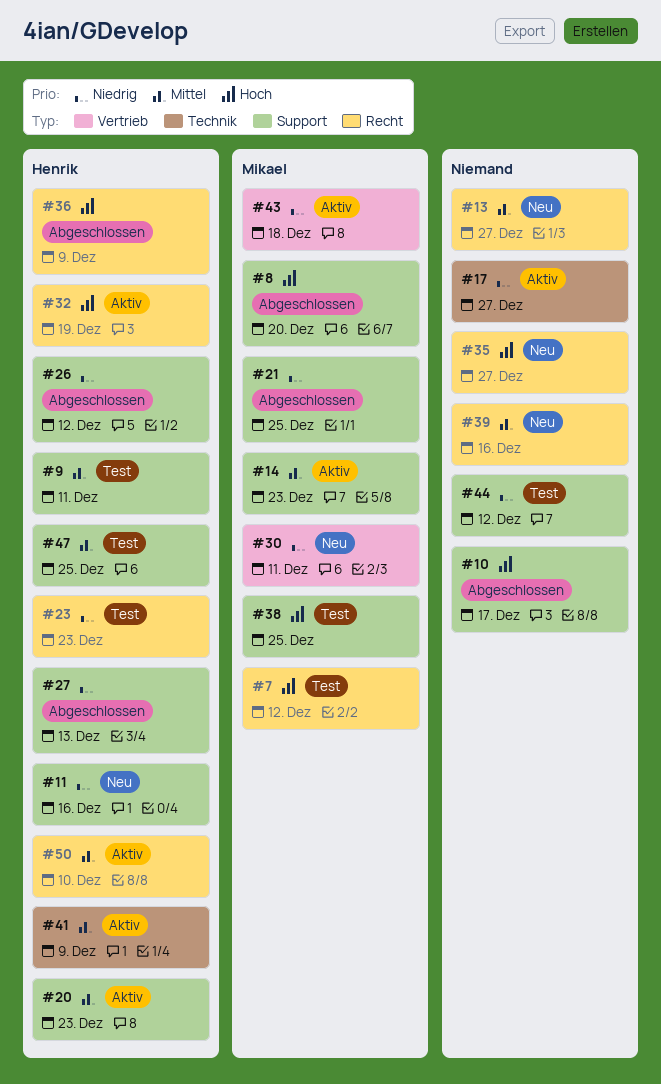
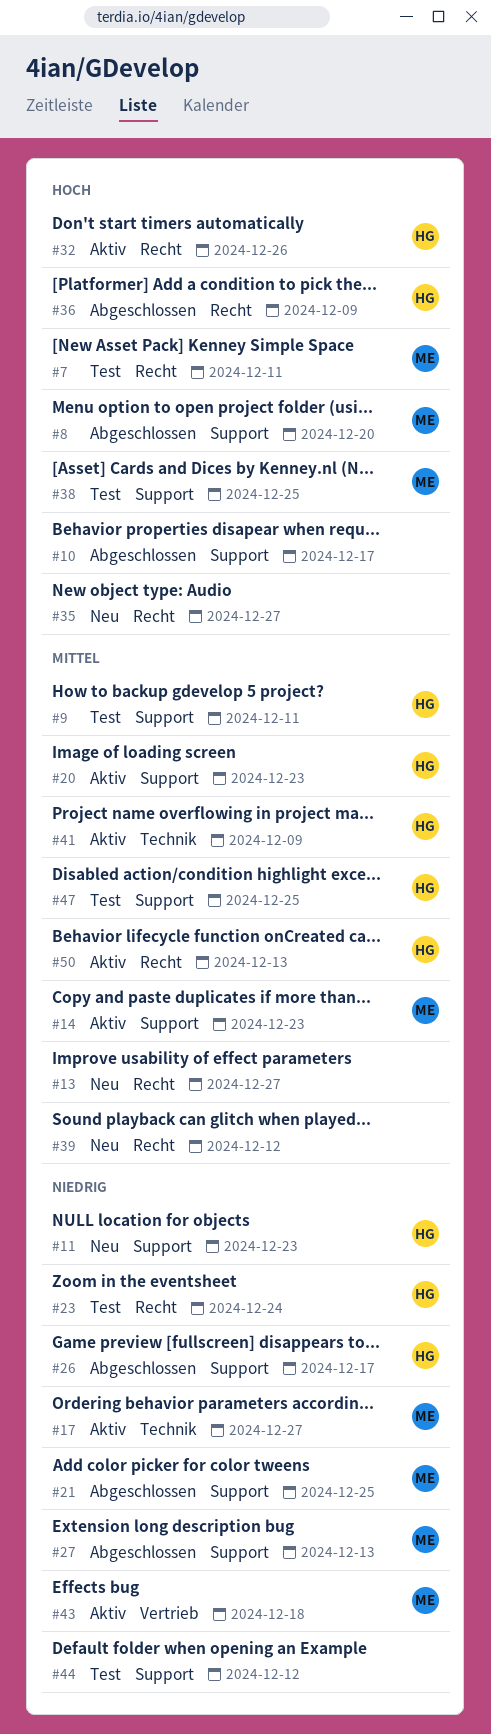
#7, due: Dec 12 -> Dec 11
#11, due: Dec 16 -> Dec 23
#17, owner: none -> Mikael
#23, due: Dec 23 -> Dec 24
#26, due: Dec 12 -> Dec 17
#27, owner: Henrik -> Mikael
#30: present -> none
#32, due: Dec 19 -> Dec 26
#39, due: Dec 16 -> Dec 12
#50, due: Dec 10 -> Dec 13

